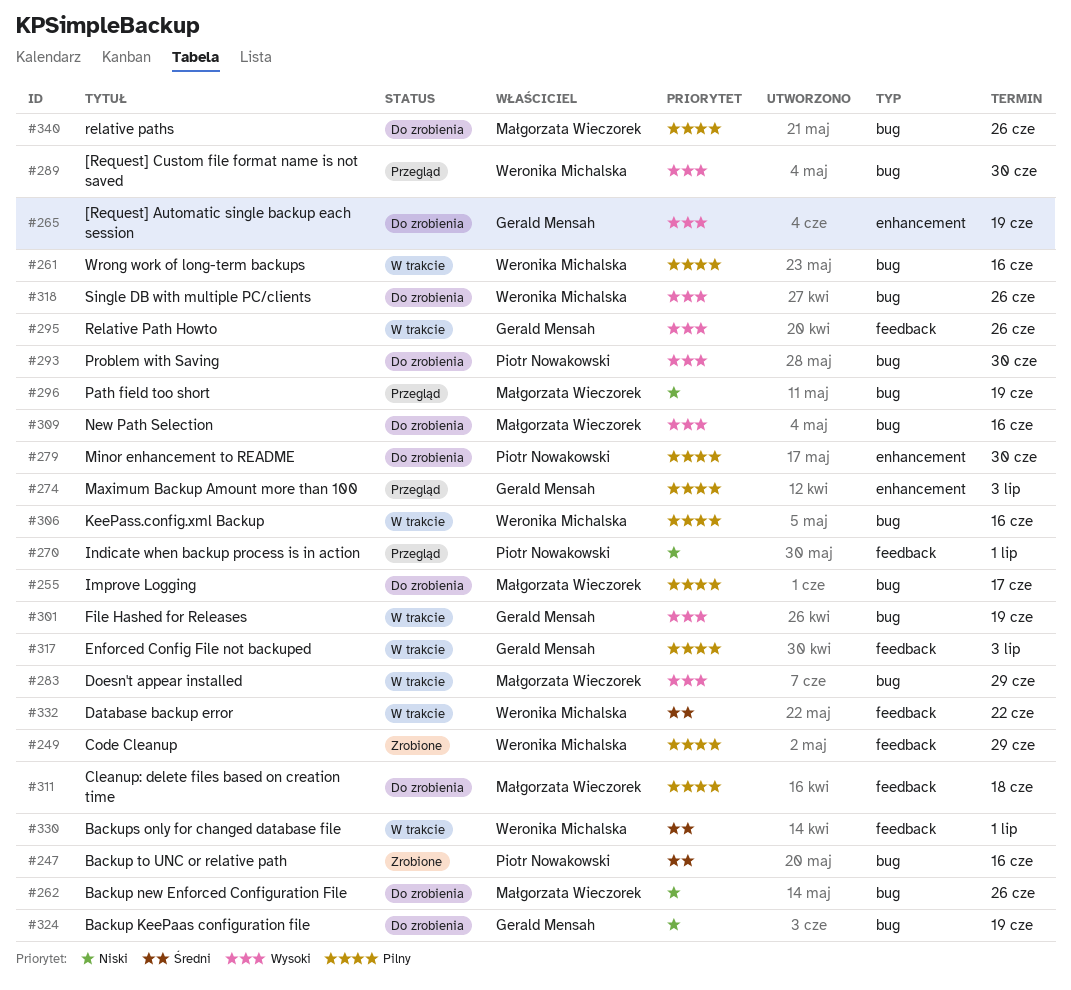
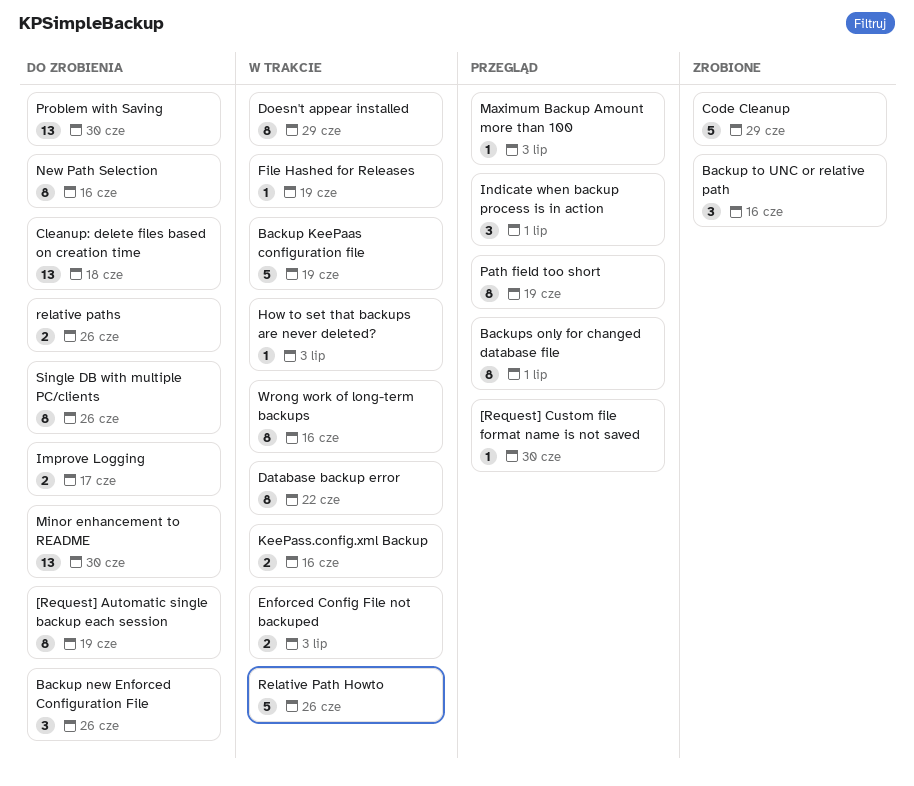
Backup KeePaas configuration file, status: Do zrobienia -> W trakcie
Backups only for changed database file, status: W trakcie -> Przegląd
How to set that backups are never deleted?: none -> present

